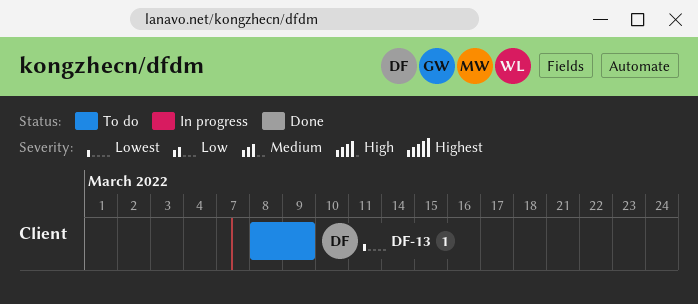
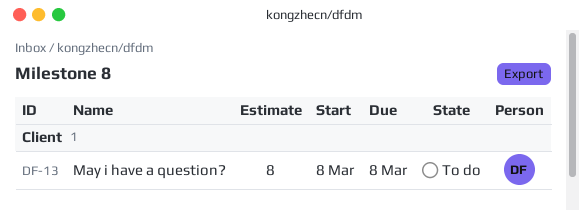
DF-13, estimate: 1 -> 8
DF-13, due: Mar 9 -> Mar 8

